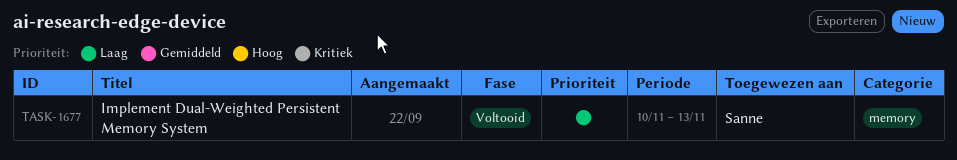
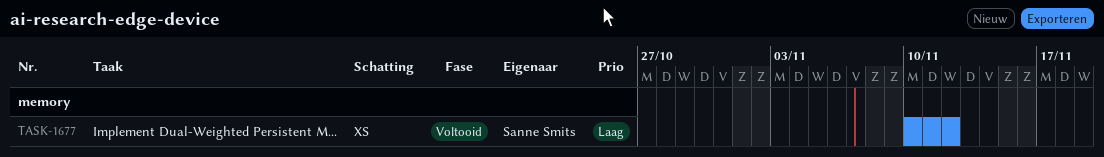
TASK-1677, due: Nov 13 -> Nov 12

